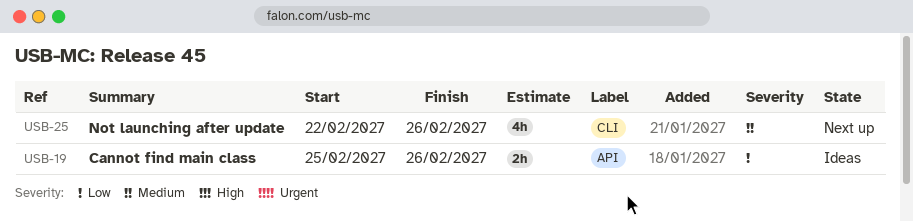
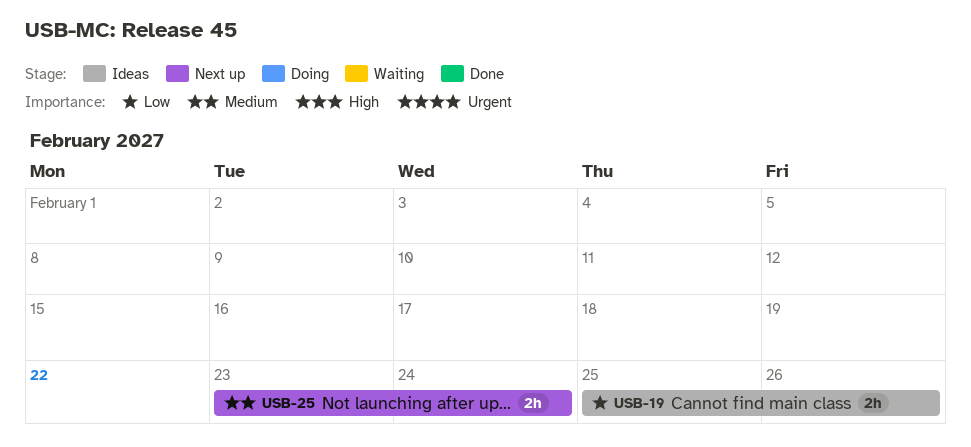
USB-25, estimate: 4h -> 2h
USB-25, start: Feb 22 -> Feb 23
USB-25, due: Feb 26 -> Feb 24

